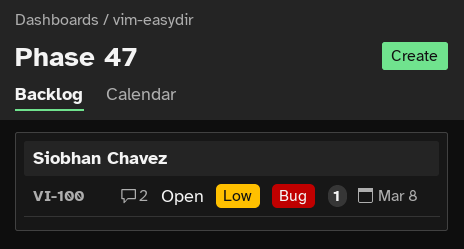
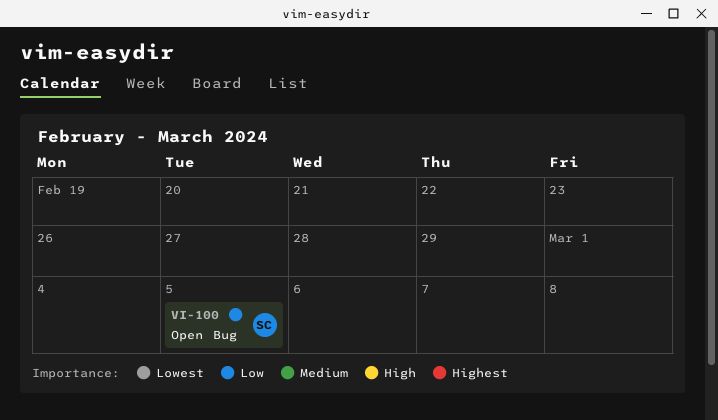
VI-100, due: Mar 8 -> Mar 5

